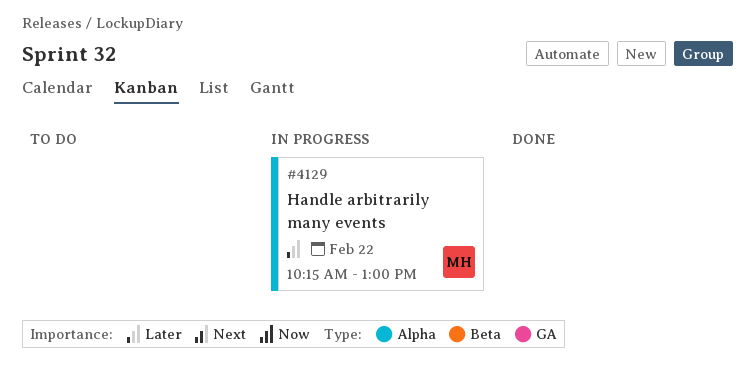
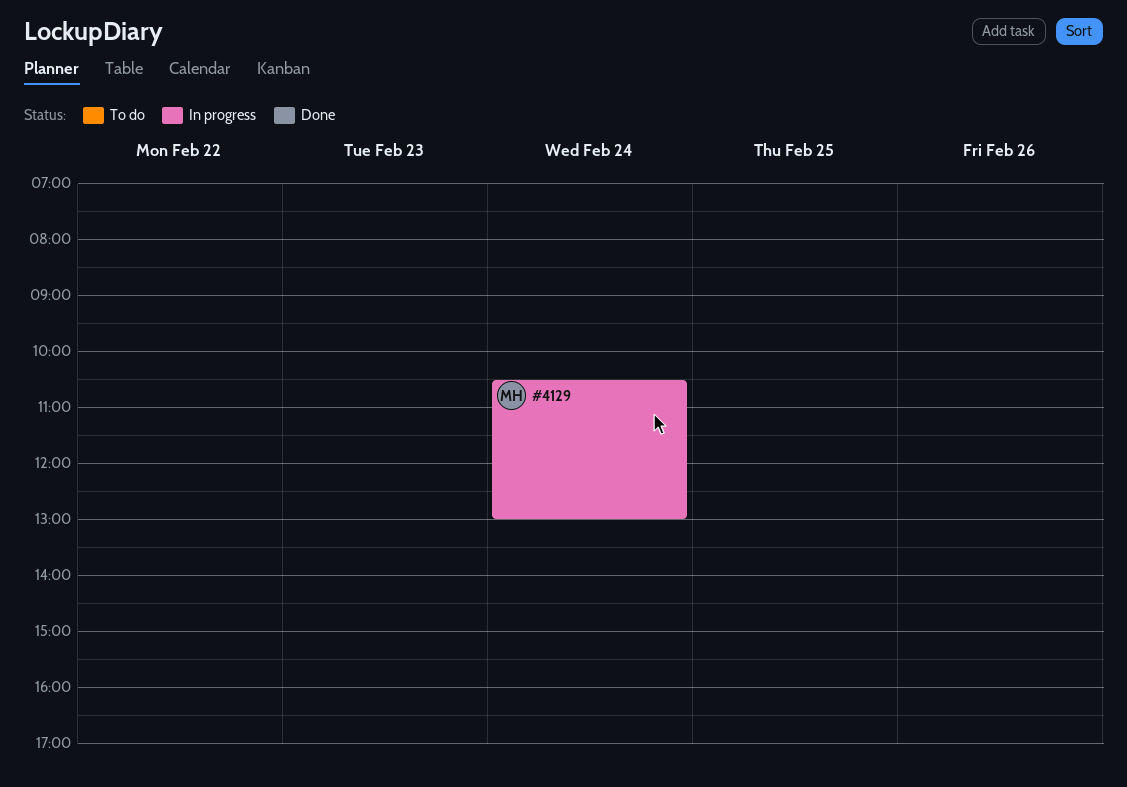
#4129, day: Feb 22 -> Feb 24
#4129, begins: 10:15 -> 10:30

